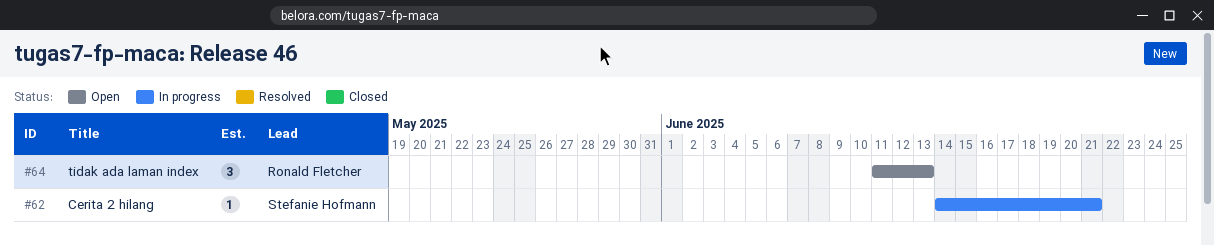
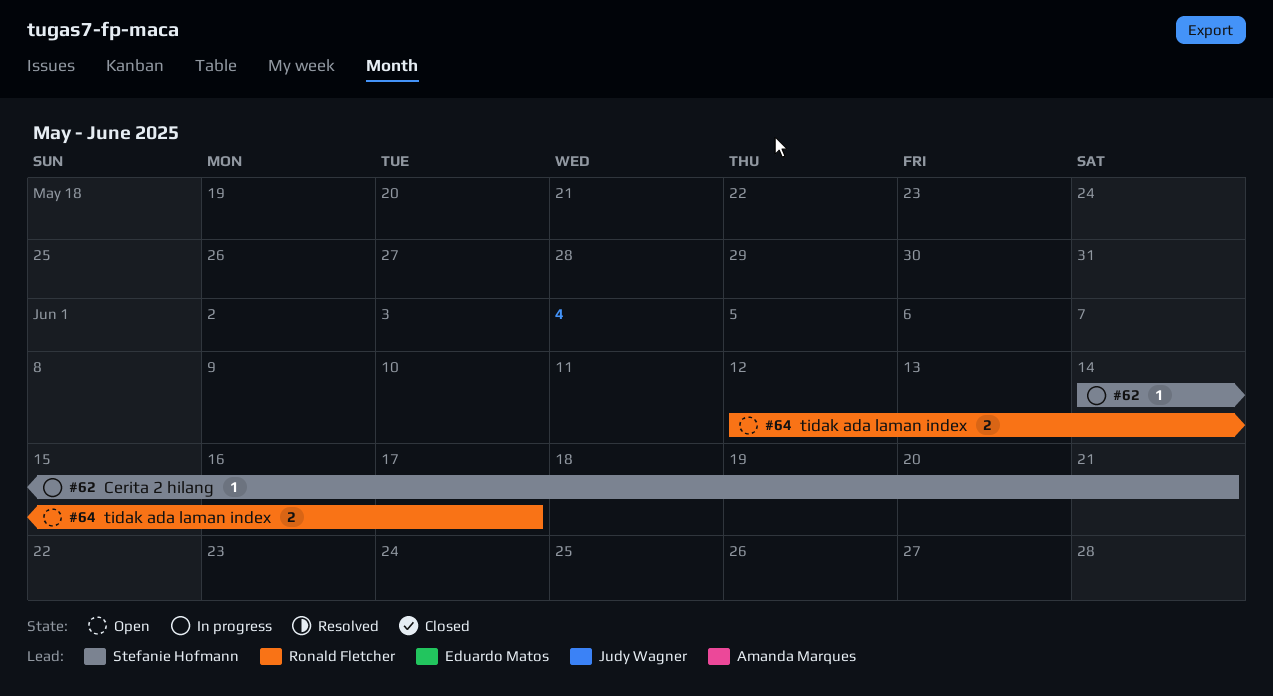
#64, estimate: 3 -> 2
#64, start: Jun 11 -> Jun 12
#64, due: Jun 13 -> Jun 17

